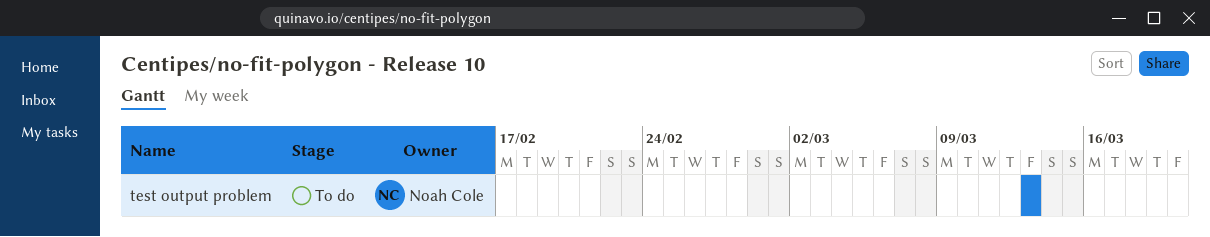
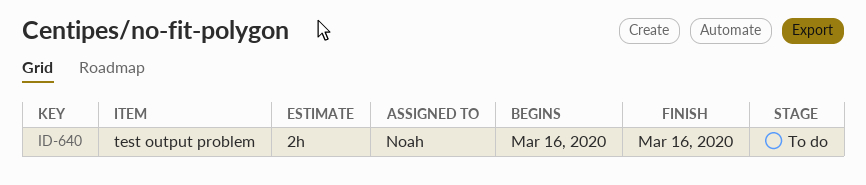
test output problem, start: Mar 13 -> Mar 16
test output problem, due: Mar 13 -> Mar 16

